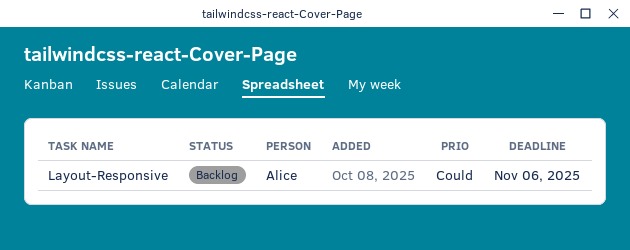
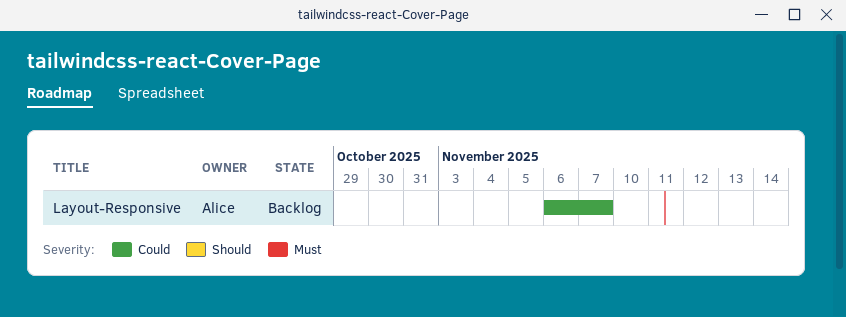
Layout-Responsive, due: Nov 6 -> Nov 7

